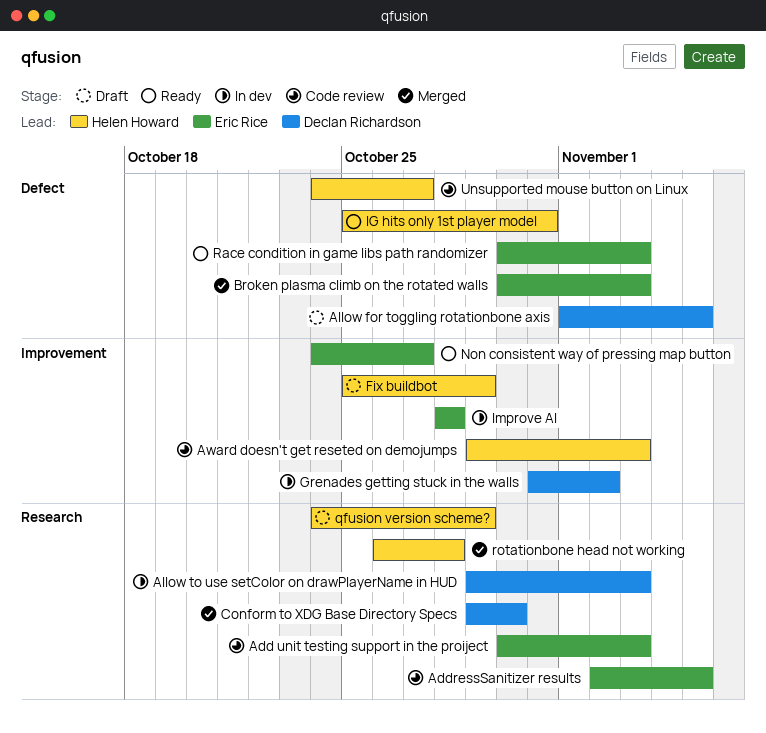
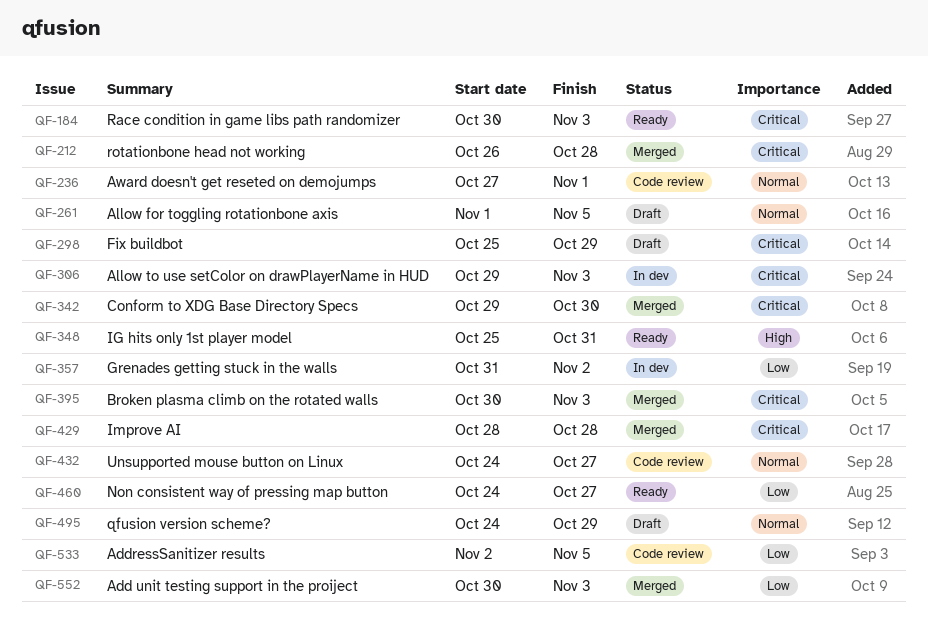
Add unit testing support in the proiject, status: Code review -> Merged
Award doesn't get reseted on demojumps, start: Oct 29 -> Oct 27
Award doesn't get reseted on demojumps, due: Nov 3 -> Nov 1
Improve AI, status: In dev -> Merged

